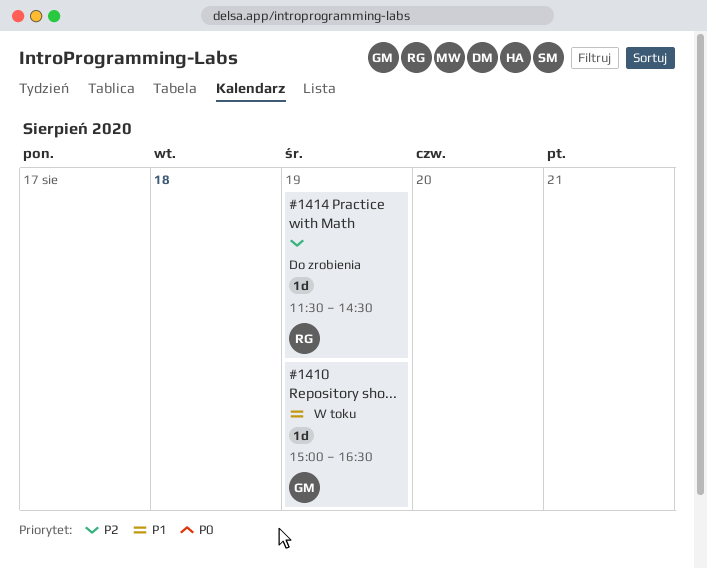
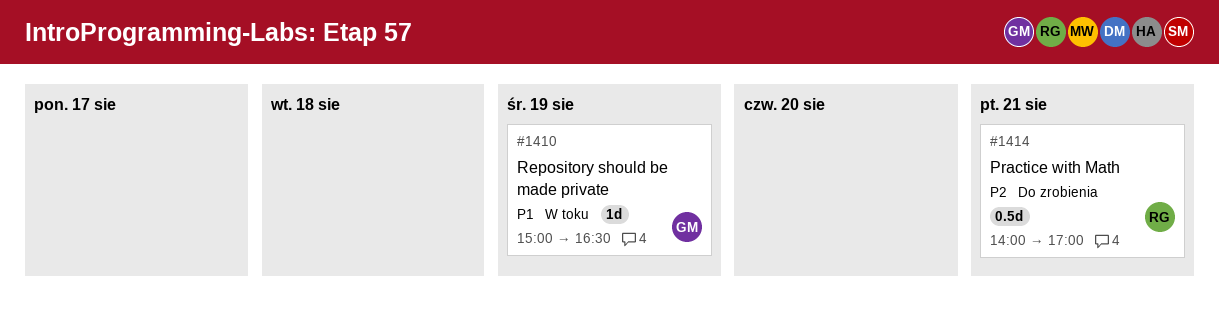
#1414, estimate: 1d -> 0.5d
#1414, day: Aug 19 -> Aug 21
#1414, begins: 11:30 -> 14:00
#1414, ends: 14:30 -> 17:00

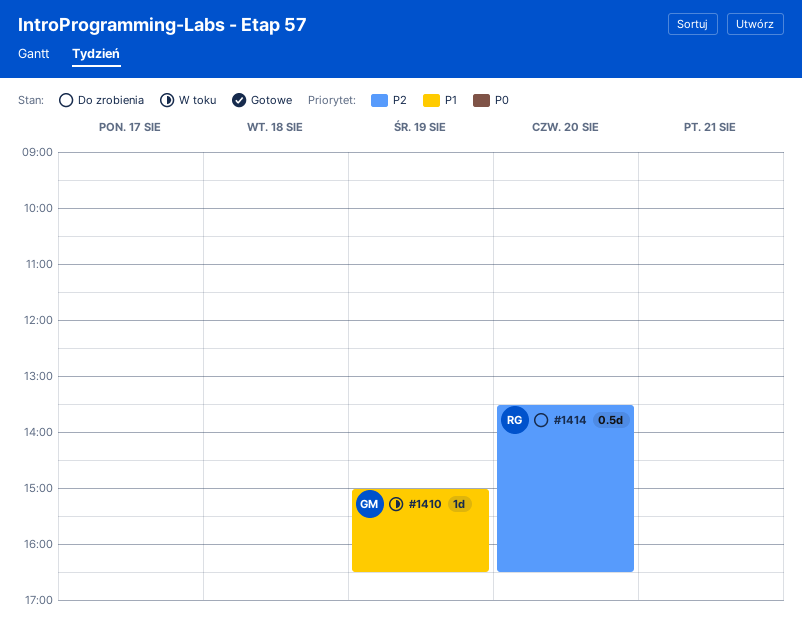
#1414, day: Aug 21 -> Aug 20
#1414, begins: 14:00 -> 13:30
#1414, ends: 17:00 -> 16:30

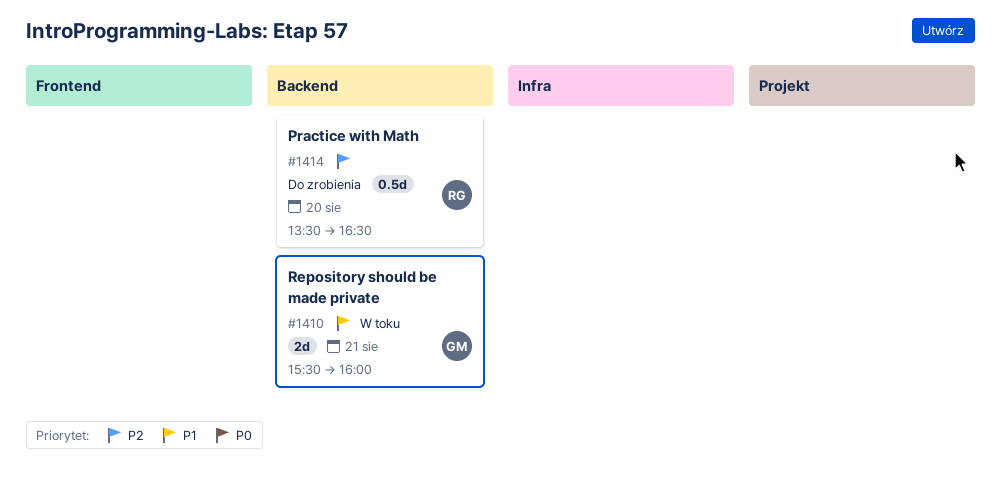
#1410, estimate: 1d -> 2d
#1410, day: Aug 19 -> Aug 21
#1410, begins: 15:00 -> 15:30
#1410, ends: 16:30 -> 16:00

